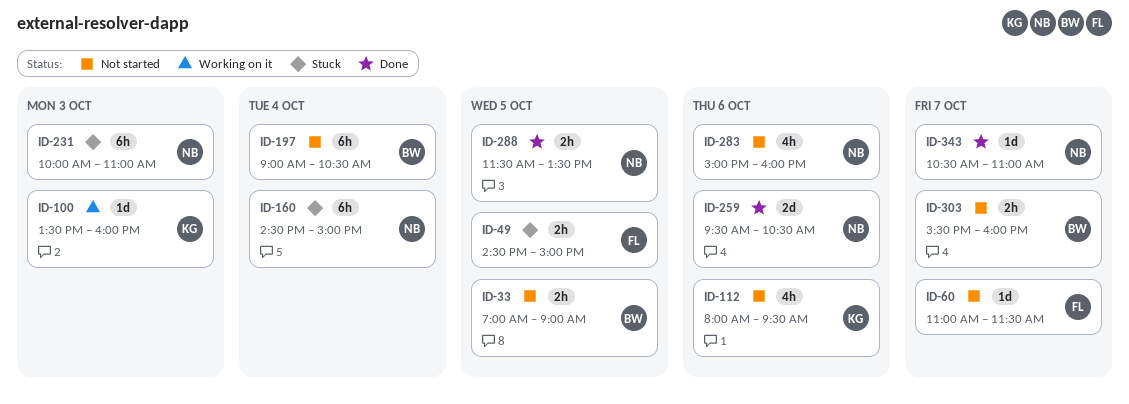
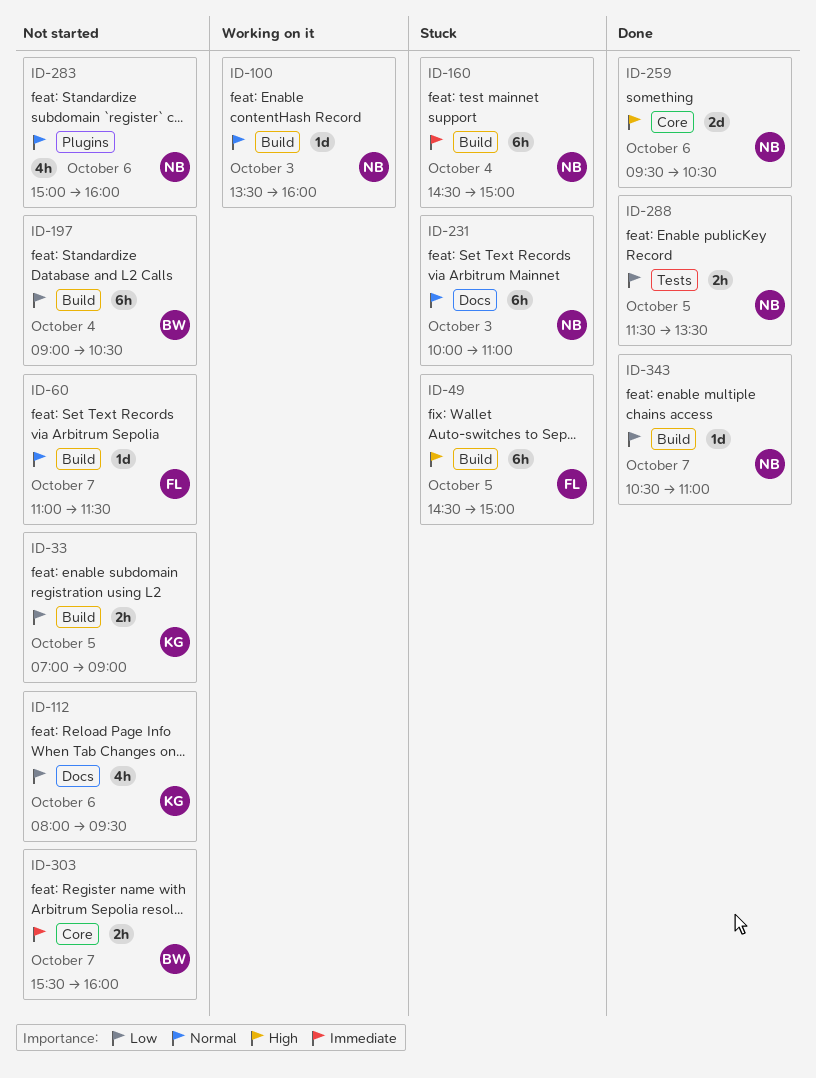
ID-33, owner: BW -> KG
ID-49, estimate: 2h -> 6h
ID-100, owner: KG -> NB

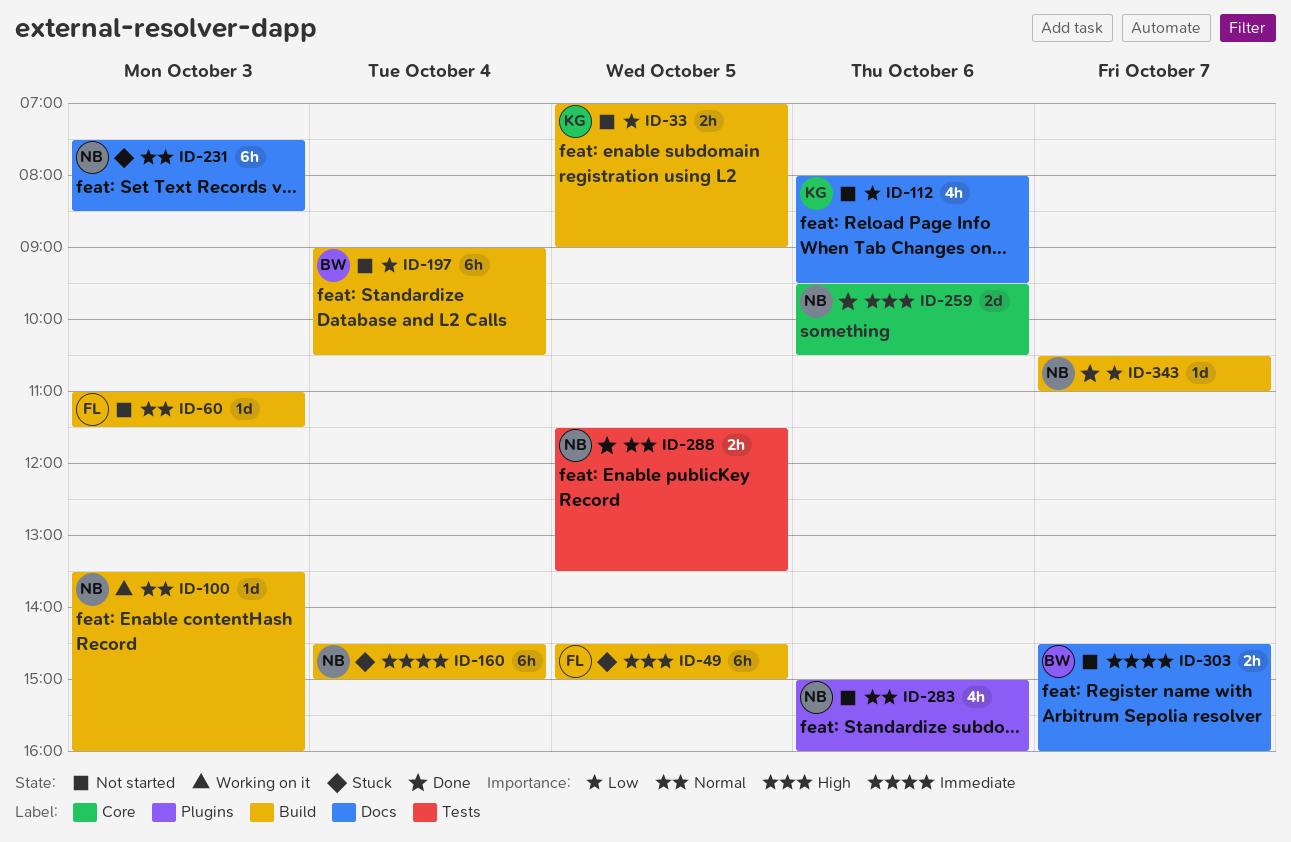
ID-60, day: Oct 7 -> Oct 3
ID-231, begins: 10:00 -> 07:30
ID-231, ends: 11:00 -> 08:30
ID-288, priority: Low -> Normal
ID-303, label: Core -> Docs
ID-303, begins: 15:30 -> 14:30

